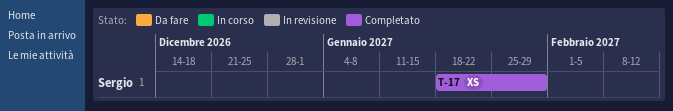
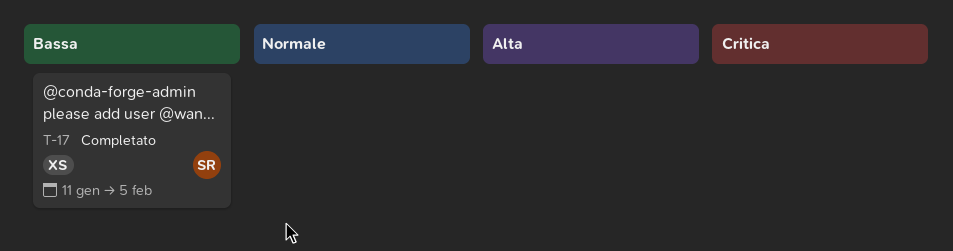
T-17, start: Jan 18 -> Jan 11
T-17, due: Jan 29 -> Feb 5

